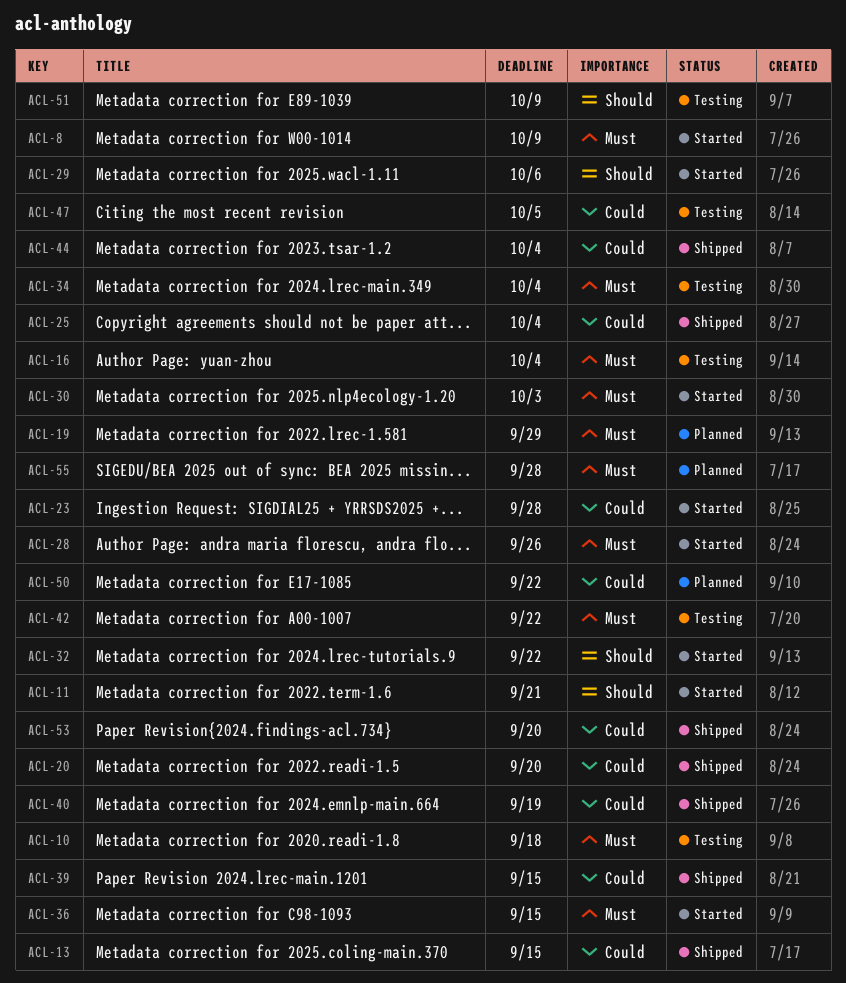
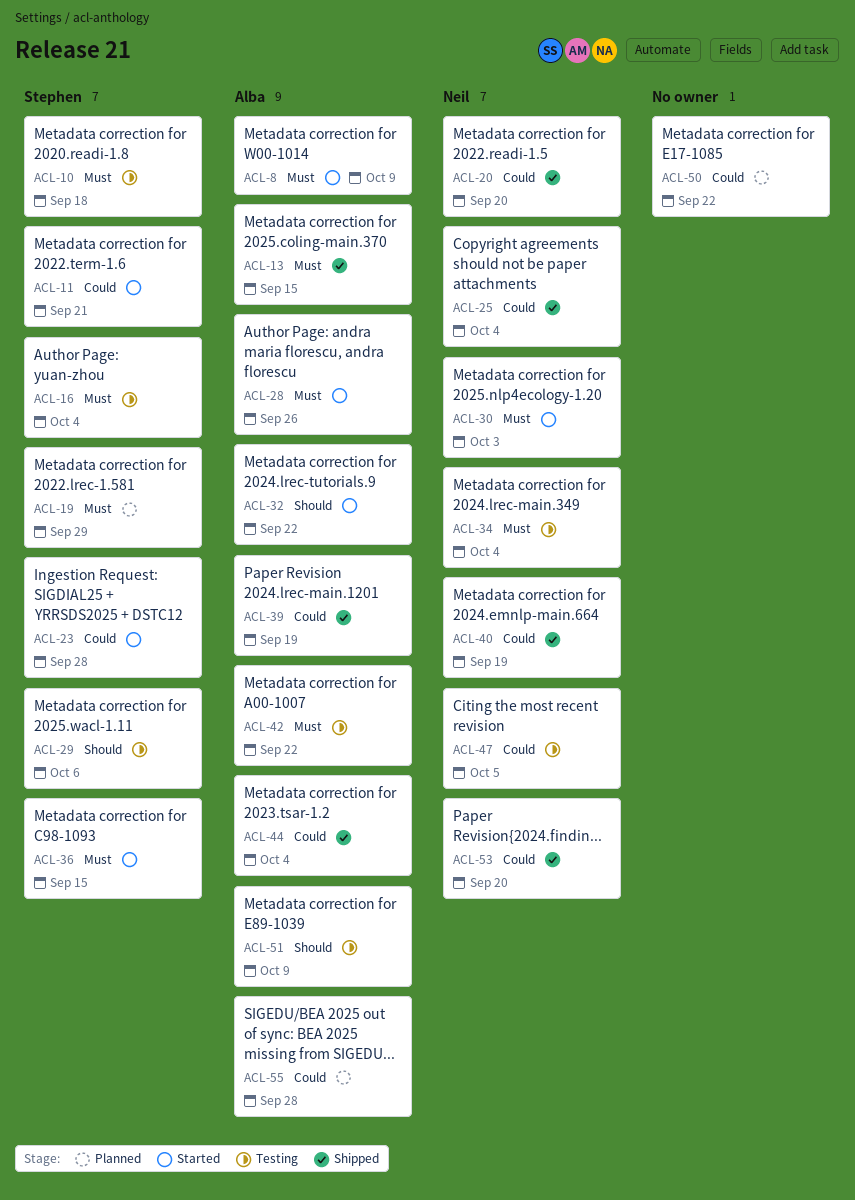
ACL-11, priority: Should -> Could
ACL-13, priority: Could -> Must
ACL-29, status: Started -> Testing
ACL-39, due: Sep 15 -> Sep 19
ACL-55, priority: Must -> Could

